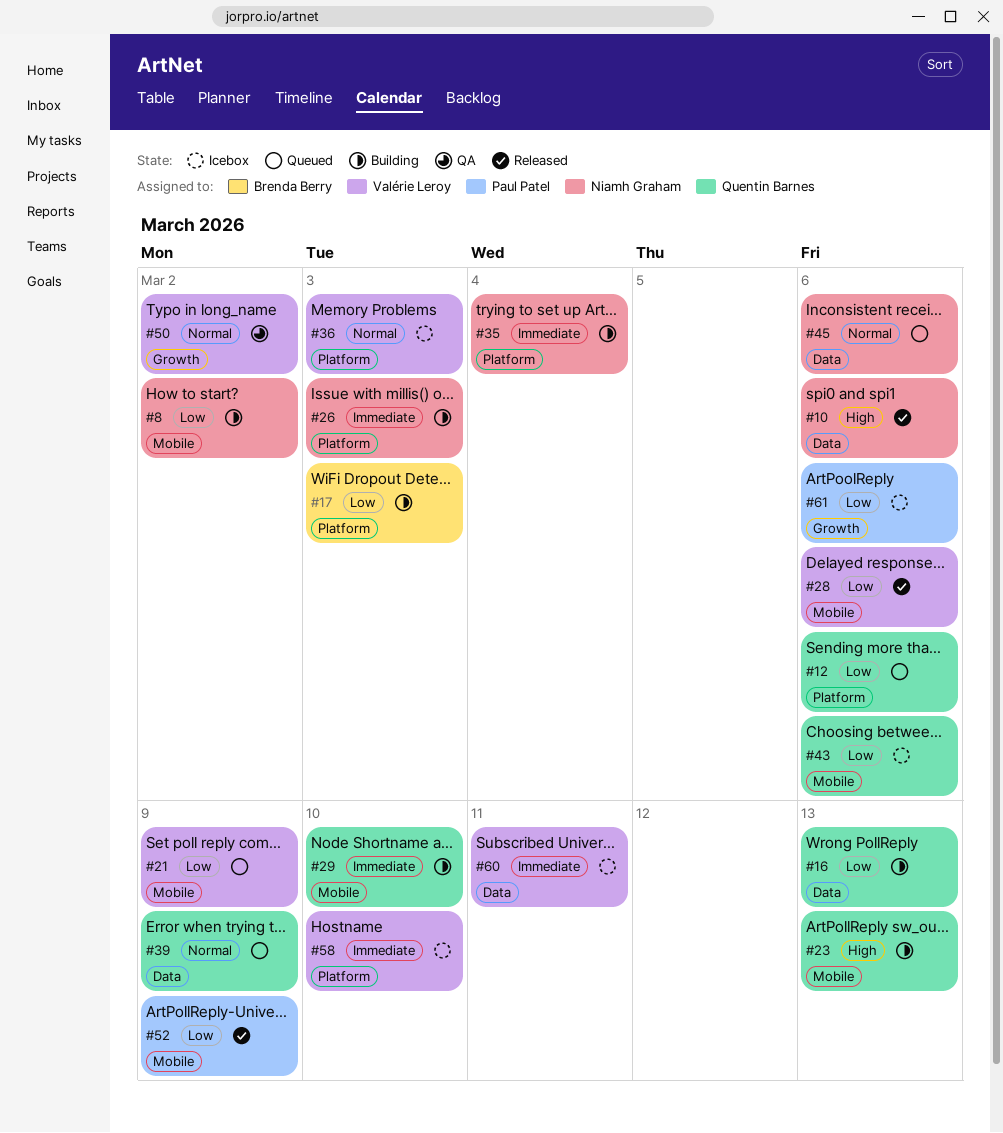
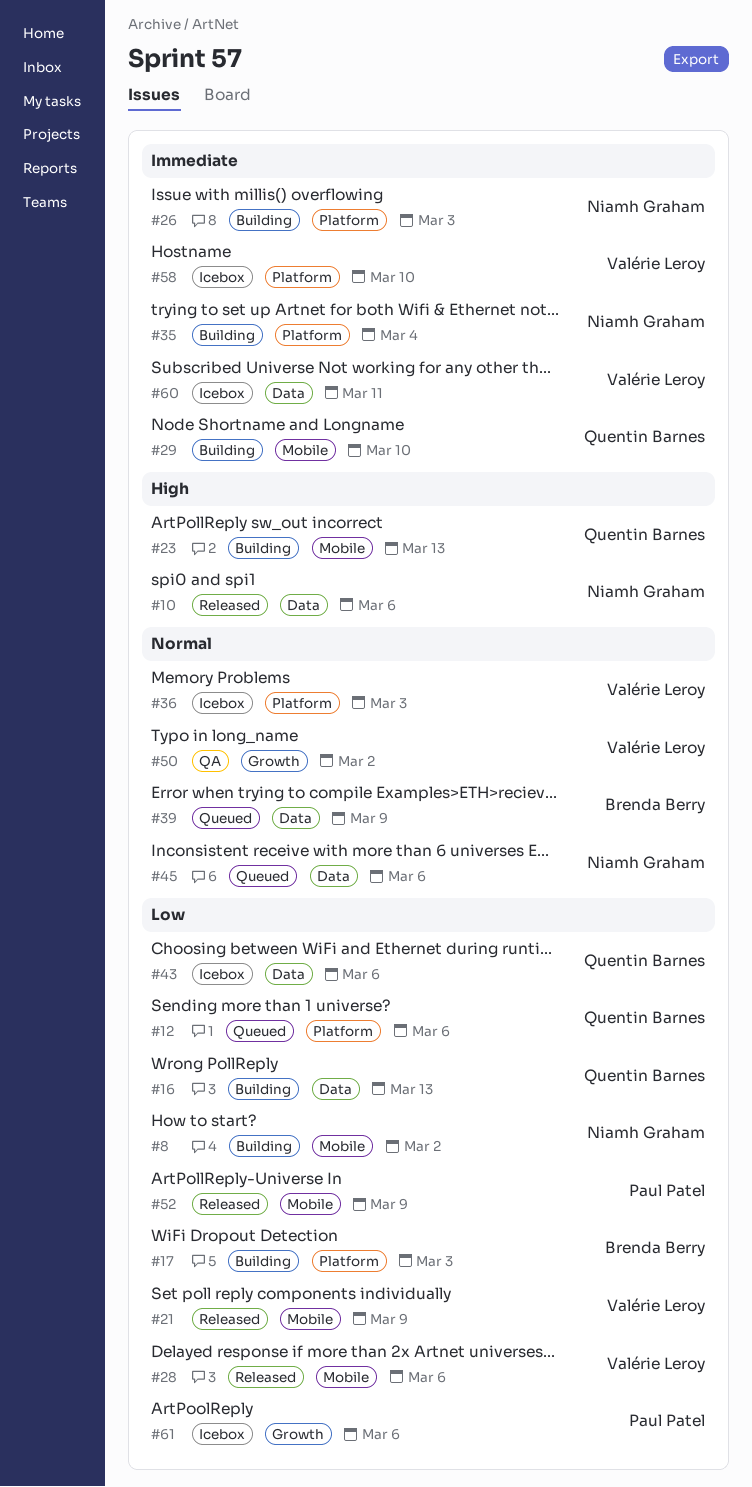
#21, status: Queued -> Released
#39, owner: Quentin Barnes -> Brenda Berry
#43, label: Mobile -> Data

